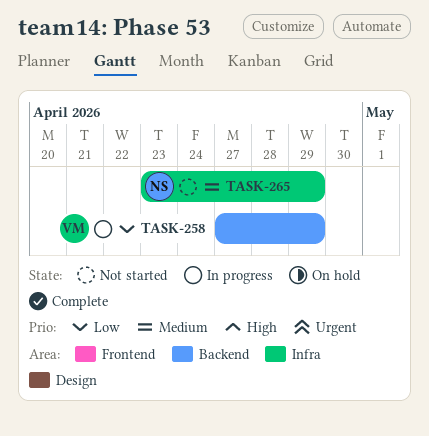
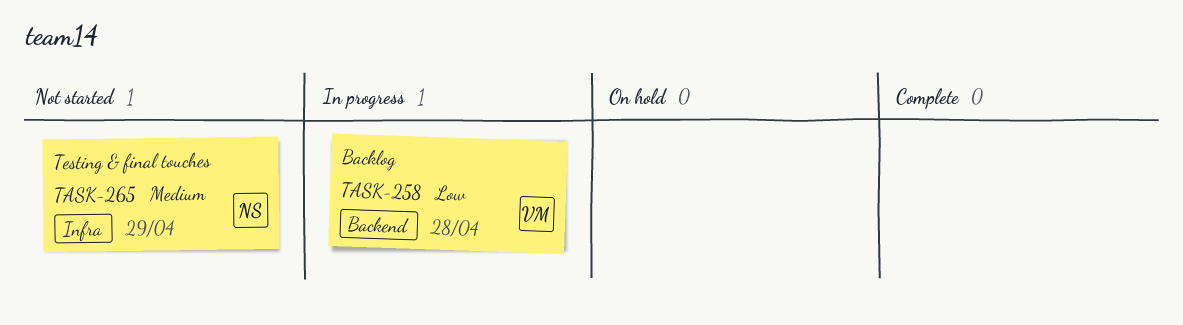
TASK-258, due: Apr 29 -> Apr 28

